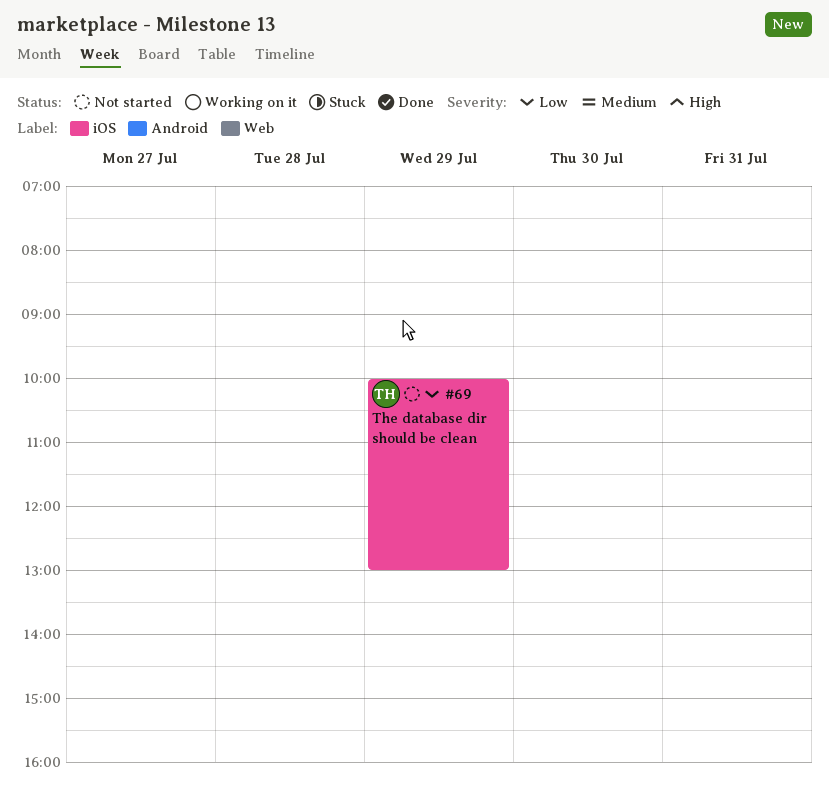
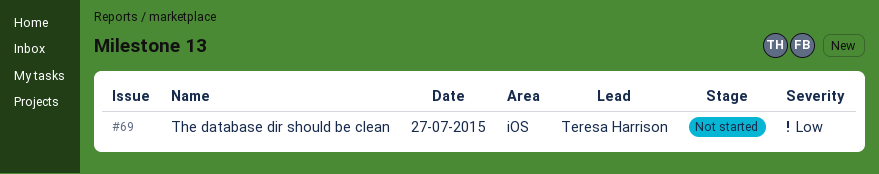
#69, day: Jul 29 -> Jul 27

